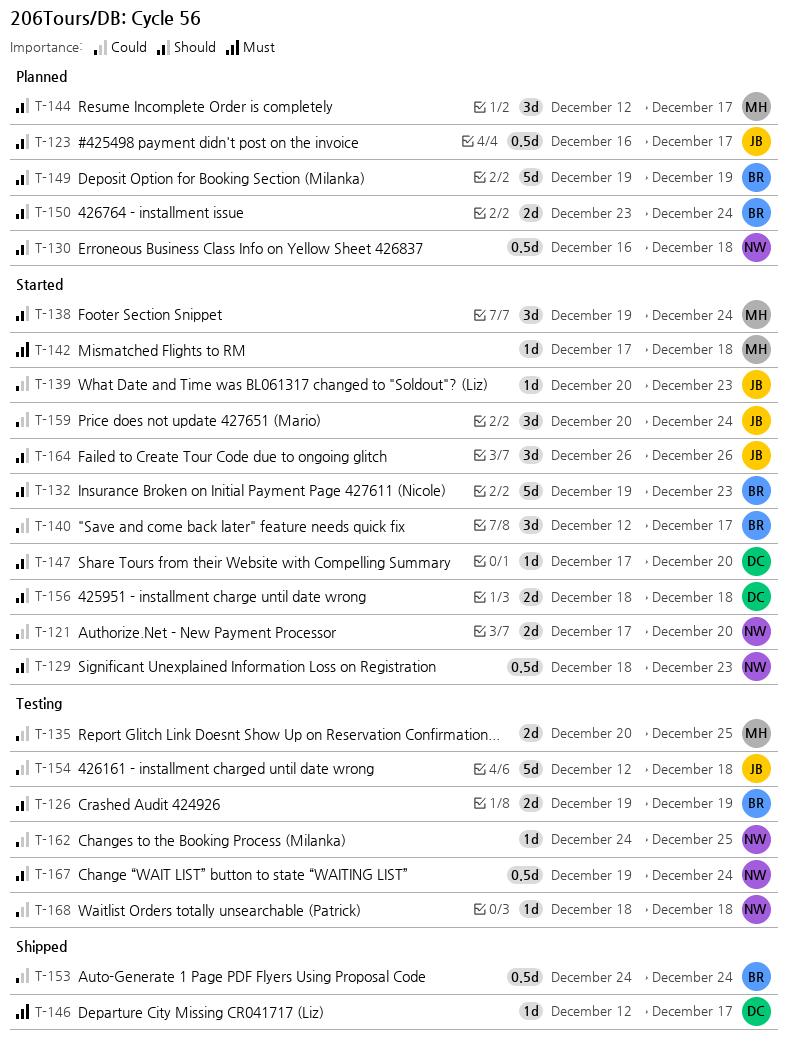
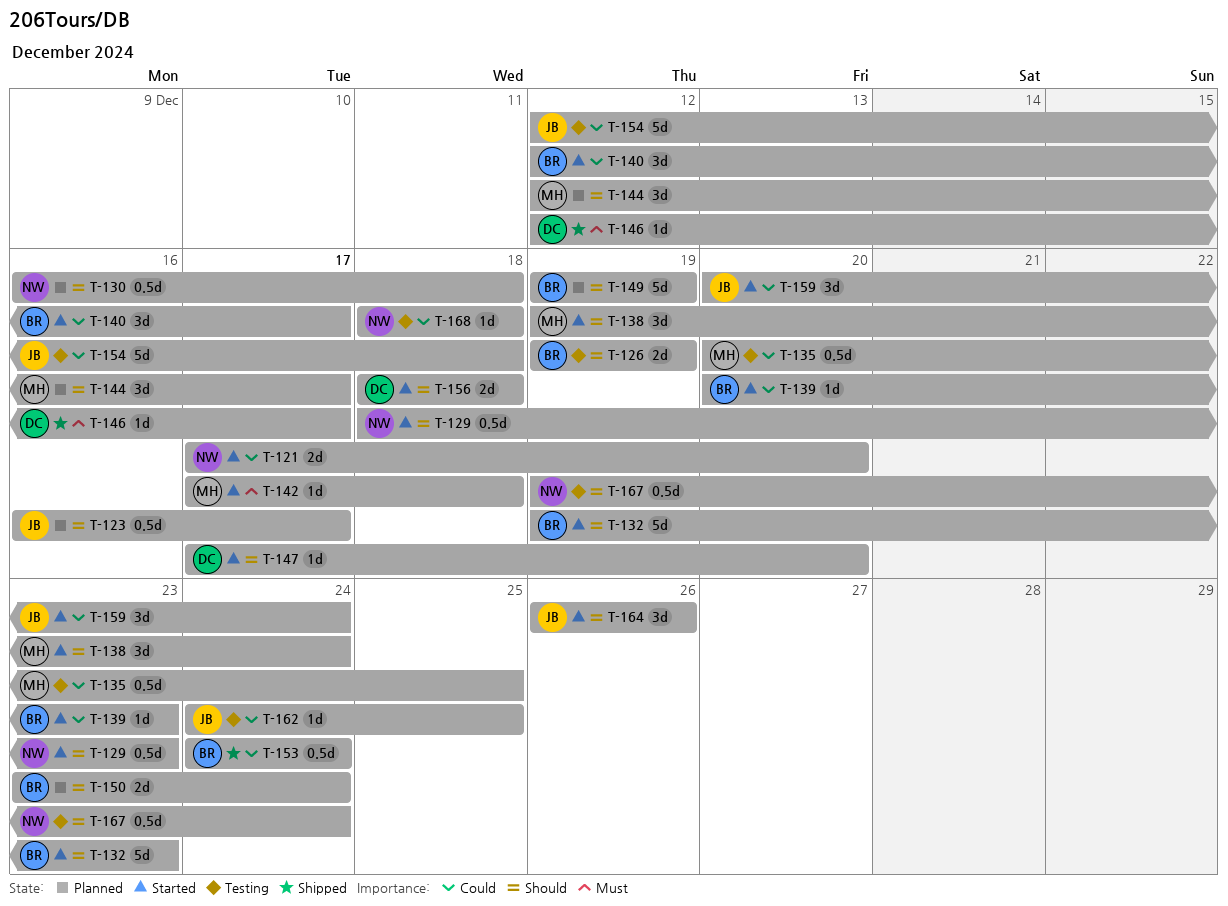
T-135, estimate: 2d -> 0.5d
T-139, owner: JB -> BR
T-162, owner: NW -> JB

